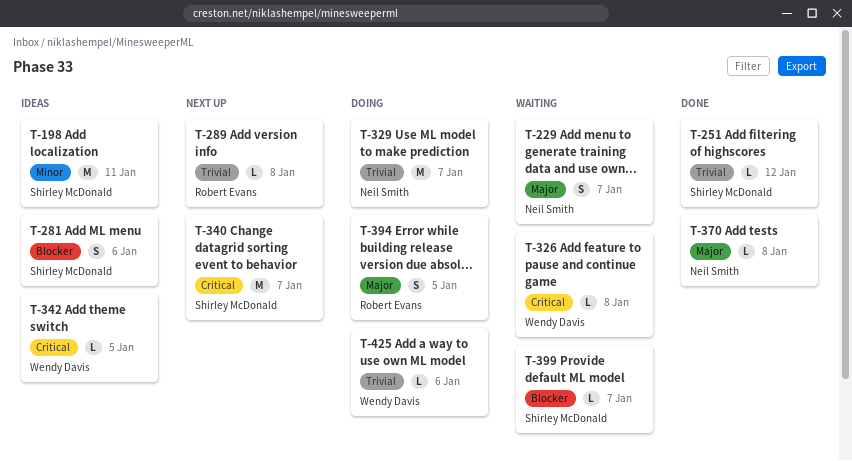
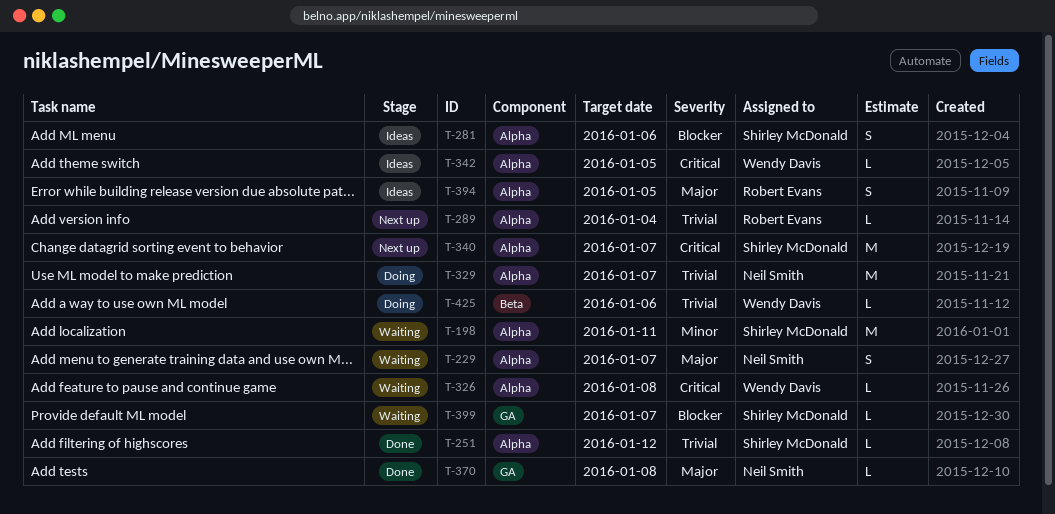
T-198, status: Ideas -> Waiting
T-289, due: Jan 8 -> Jan 4
T-394, status: Doing -> Ideas

